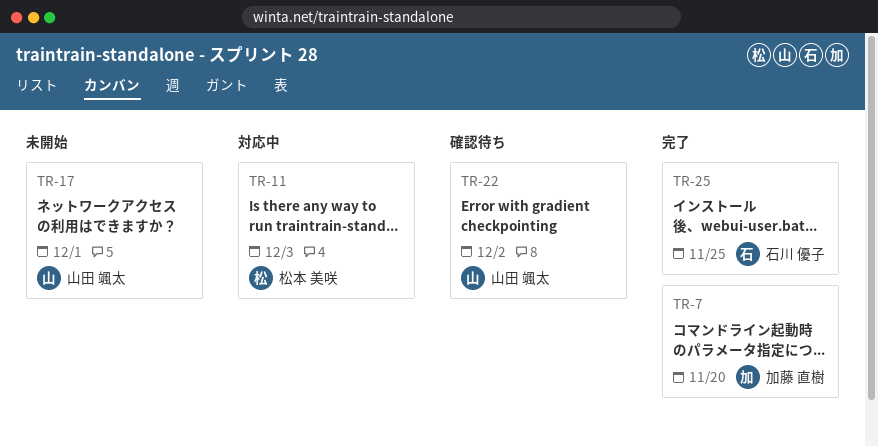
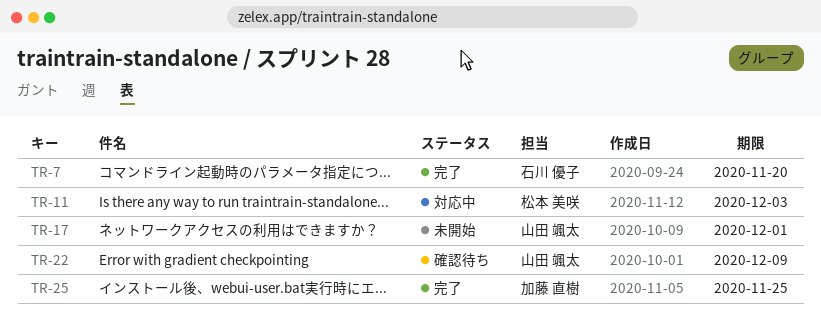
TR-7, owner: 加藤 直樹 -> 石川 優子
TR-22, due: Dec 2 -> Dec 9
TR-25, owner: 石川 優子 -> 加藤 直樹

